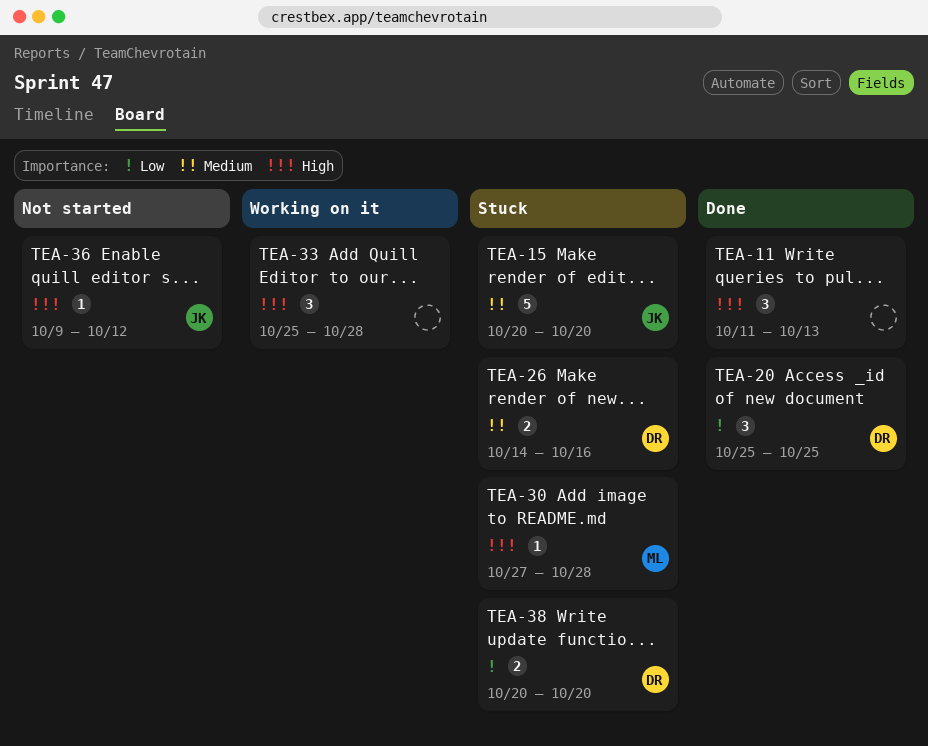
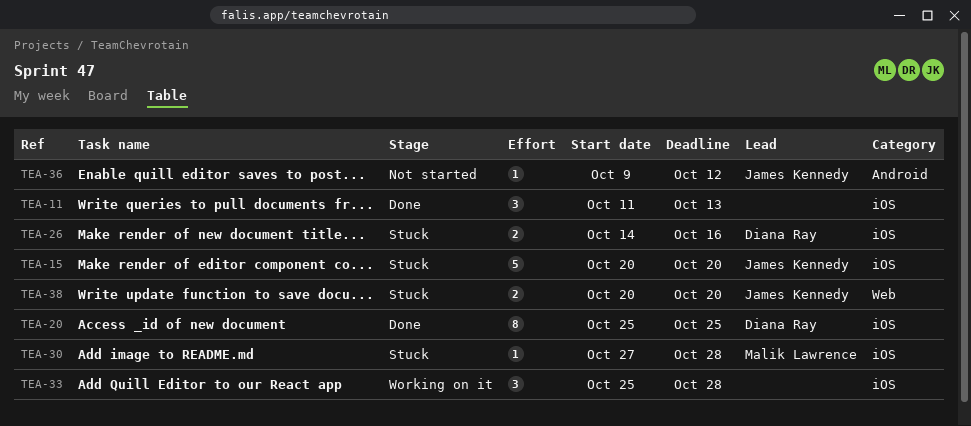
TEA-20, estimate: 3 -> 8
TEA-38, owner: Diana Ray -> James Kennedy

